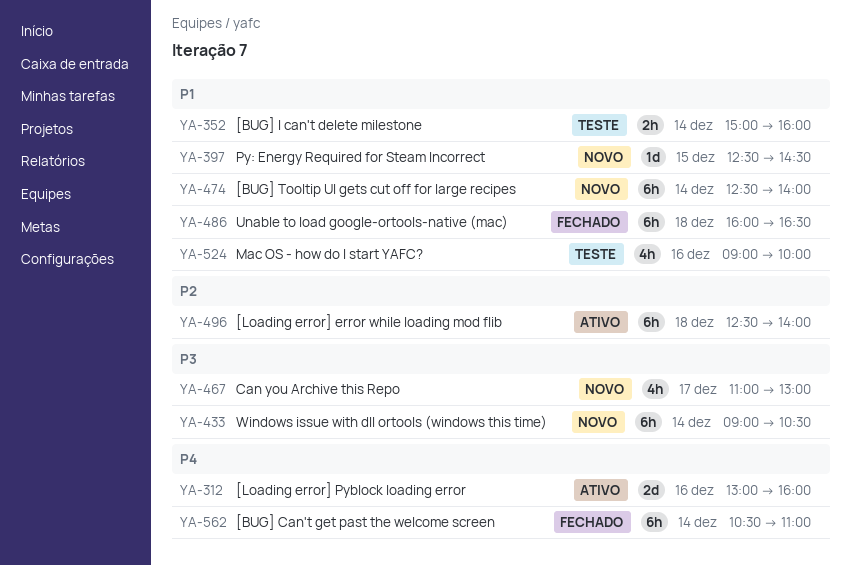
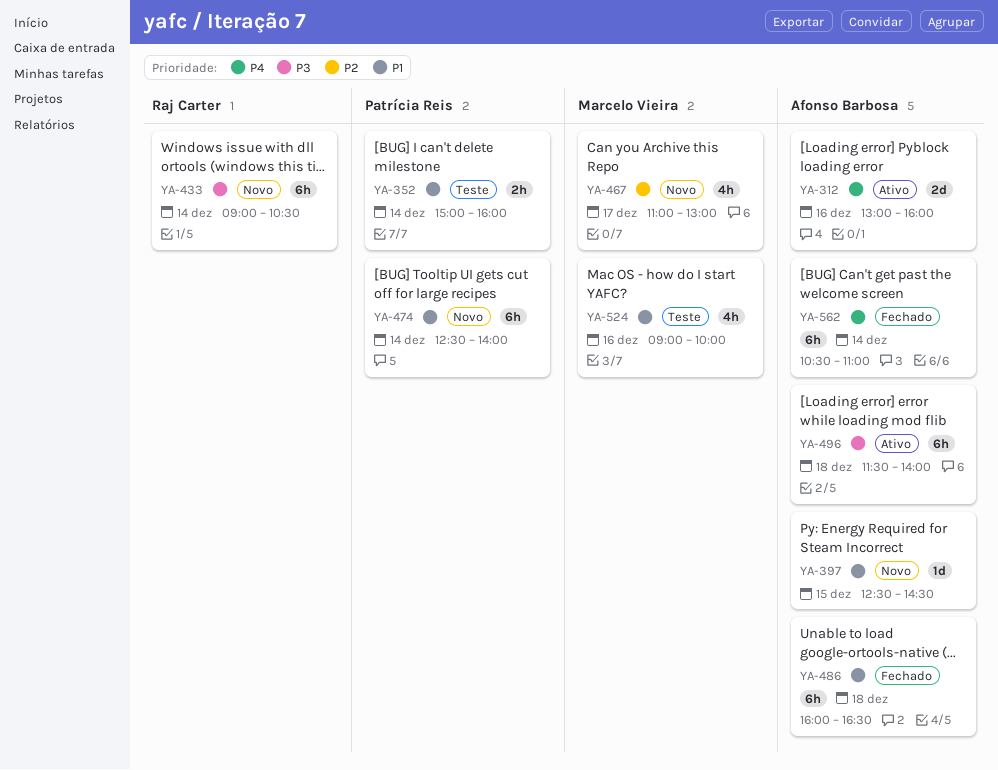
YA-467, priority: P3 -> P2
YA-496, priority: P2 -> P3
YA-496, begins: 12:30 -> 11:30

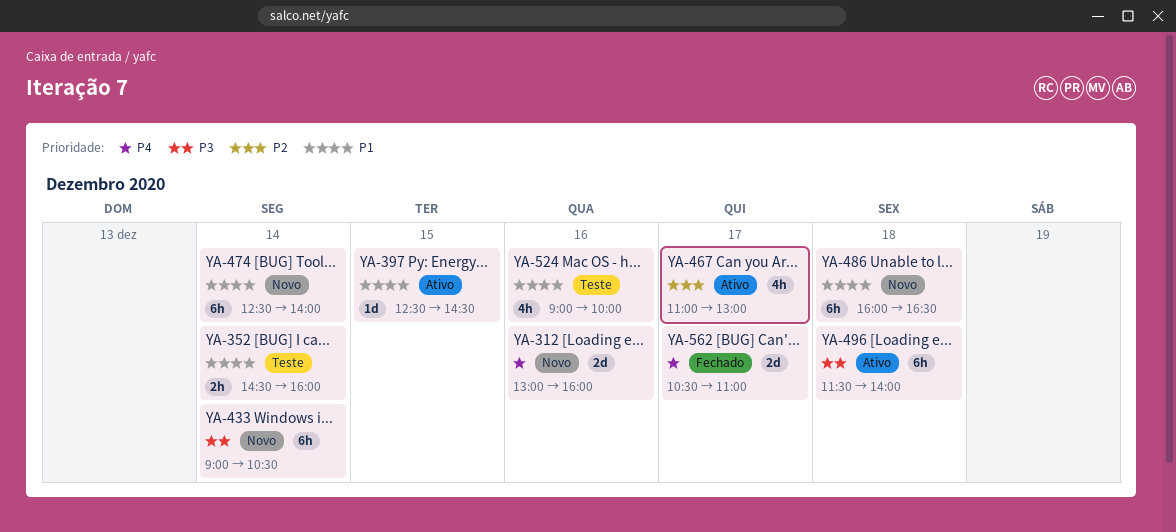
YA-312, status: Ativo -> Novo
YA-352, begins: 15:00 -> 14:30
YA-397, status: Novo -> Ativo
YA-467, status: Novo -> Ativo
YA-486, status: Fechado -> Novo
YA-562, estimate: 6h -> 2d
YA-562, day: Dec 14 -> Dec 17

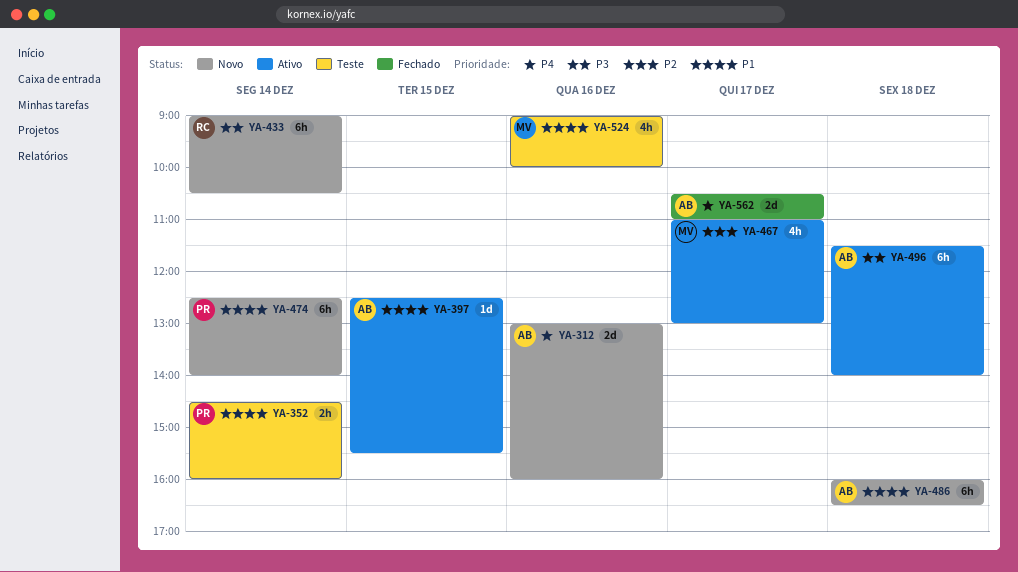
YA-397, ends: 14:30 -> 15:30

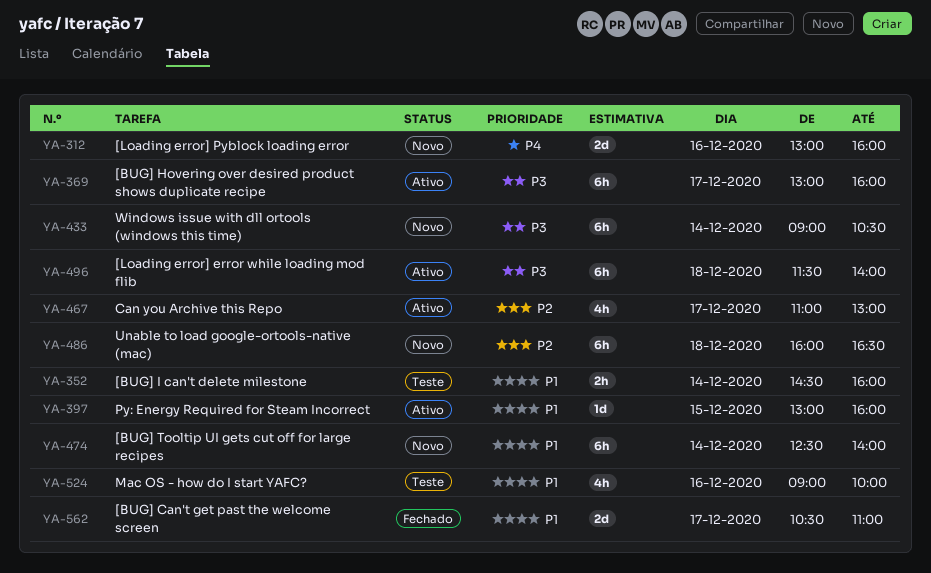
YA-369: none -> present
YA-397, begins: 12:30 -> 13:00
YA-397, ends: 15:30 -> 16:00
YA-486, priority: P1 -> P2
YA-562, priority: P4 -> P1

